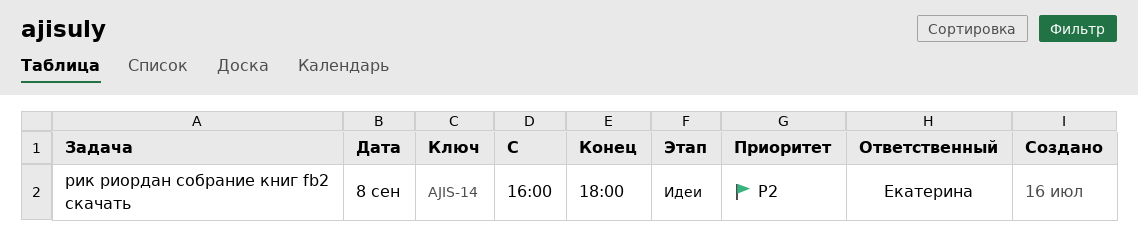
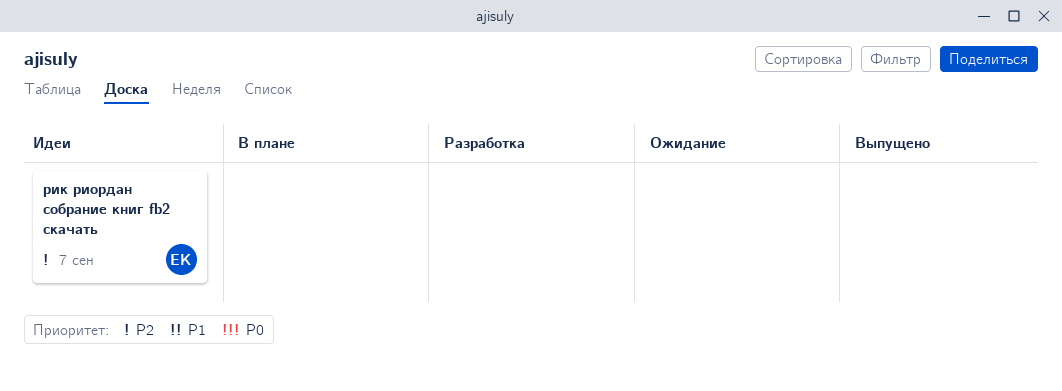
рик риордан собрание книг fb2 скачать, day: Sep 8 -> Sep 7

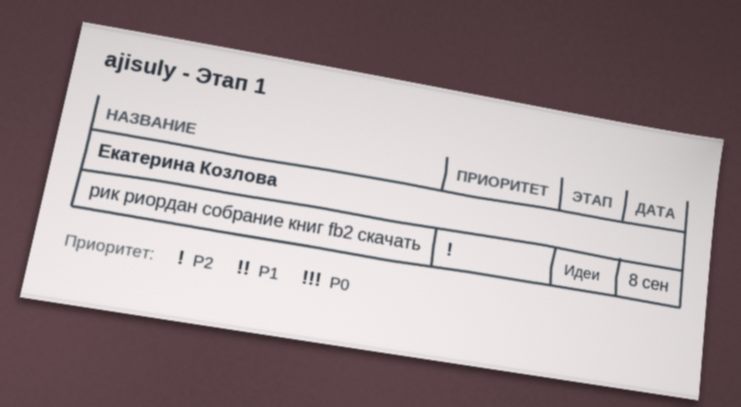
рик риордан собрание книг fb2 скачать, day: Sep 7 -> Sep 8

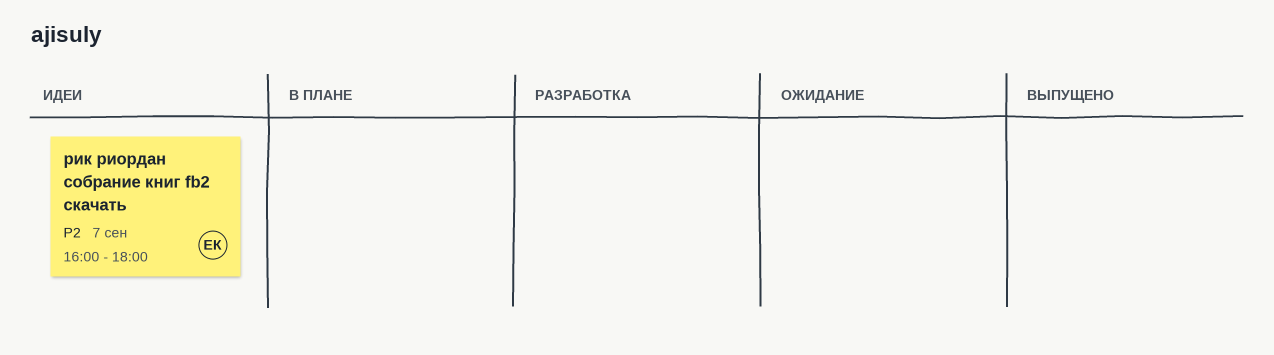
рик риордан собрание книг fb2 скачать, day: Sep 8 -> Sep 7

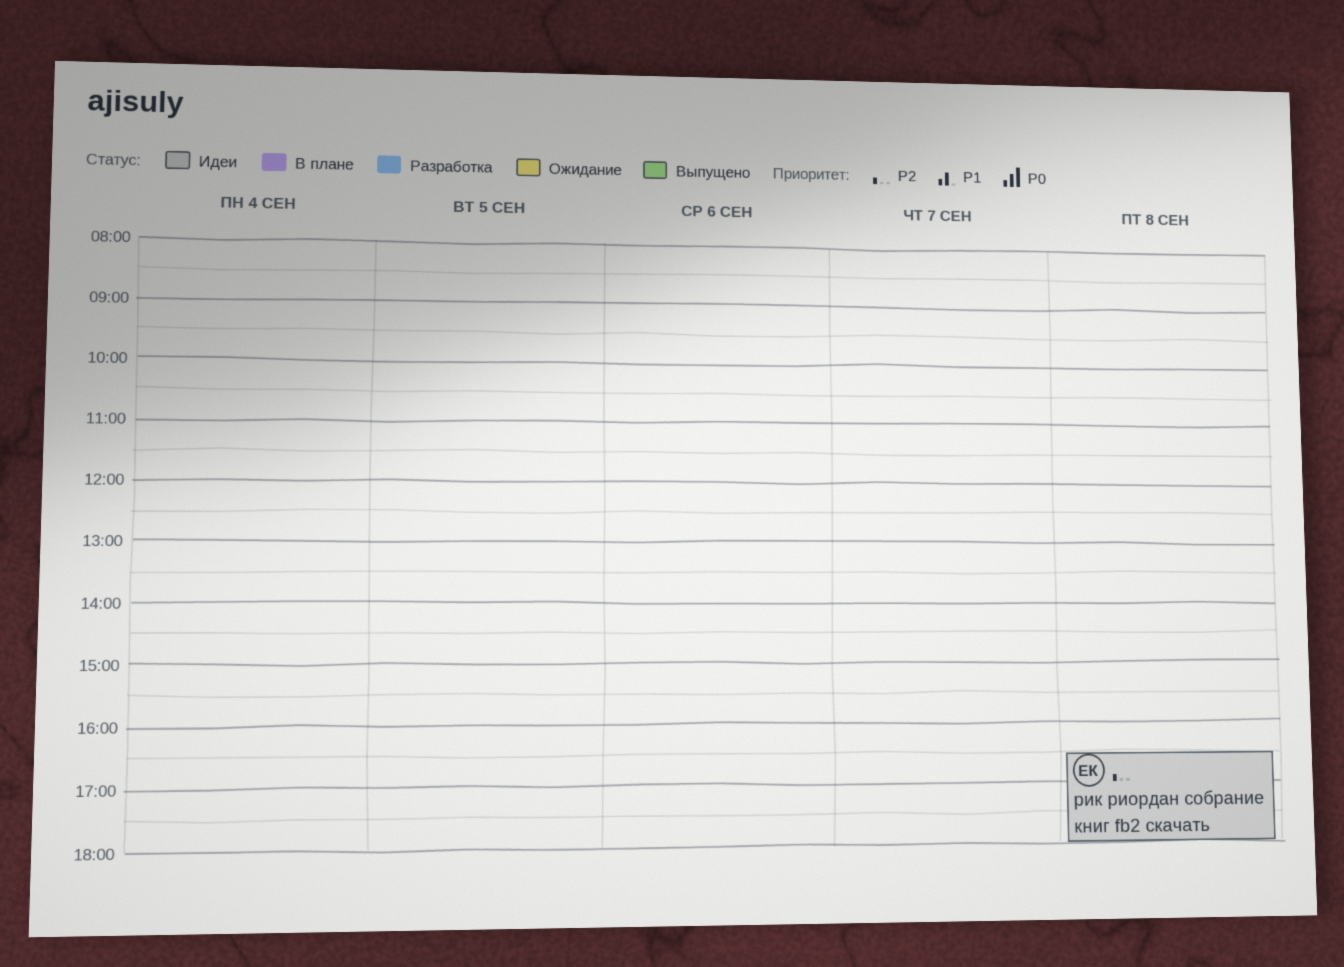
рик риордан собрание книг fb2 скачать, day: Sep 7 -> Sep 8
рик риордан собрание книг fb2 скачать, begins: 16:00 -> 16:30

